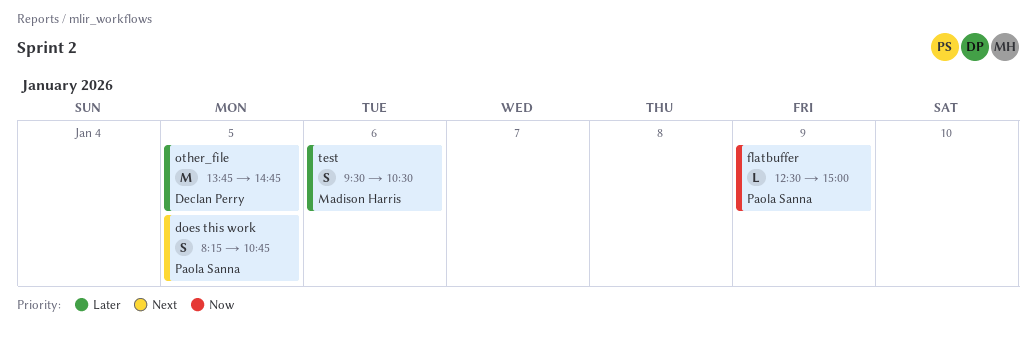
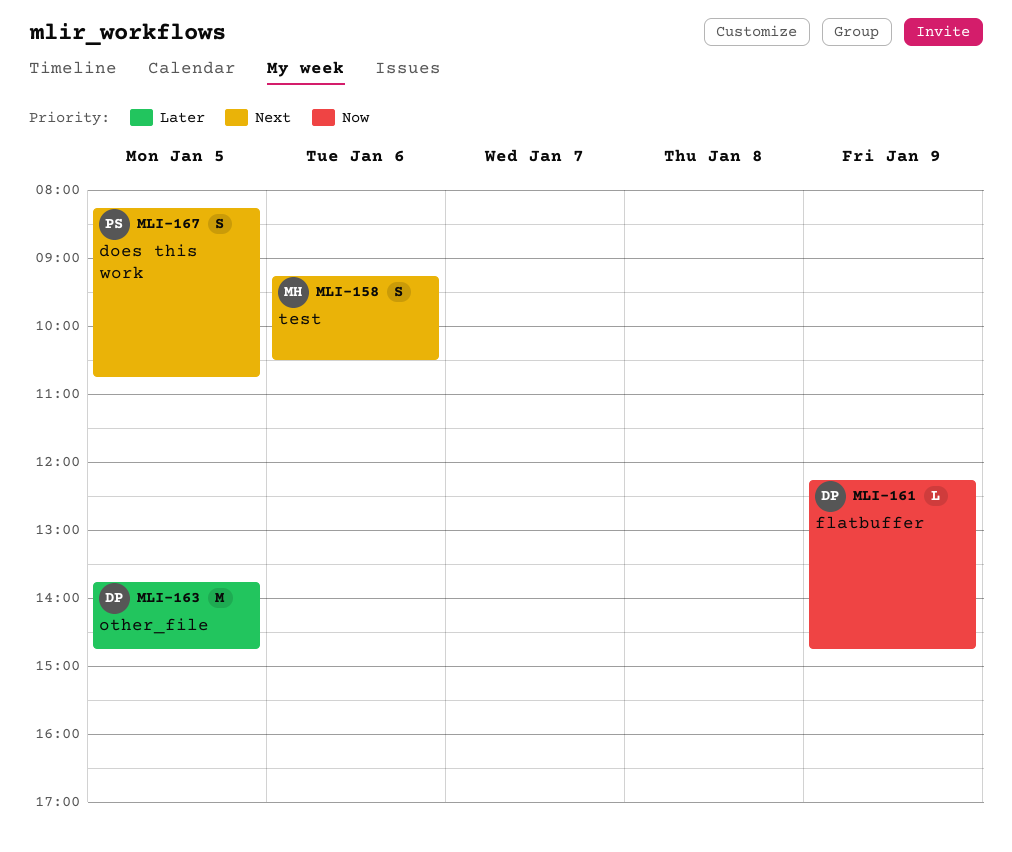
flatbuffer, owner: Paola Sanna -> Declan Perry
flatbuffer, begins: 12:30 -> 12:15
flatbuffer, ends: 15:00 -> 14:45
test, priority: Later -> Next
test, begins: 09:30 -> 09:15

